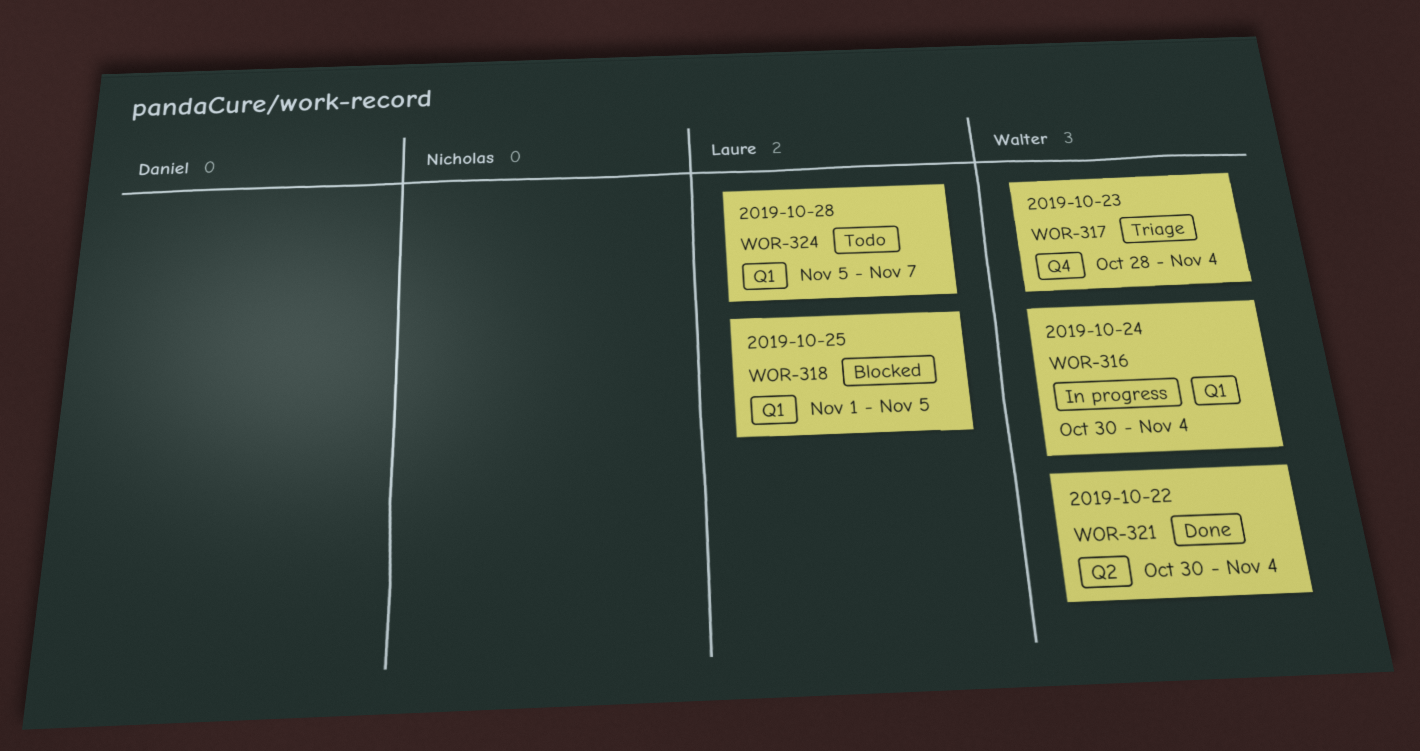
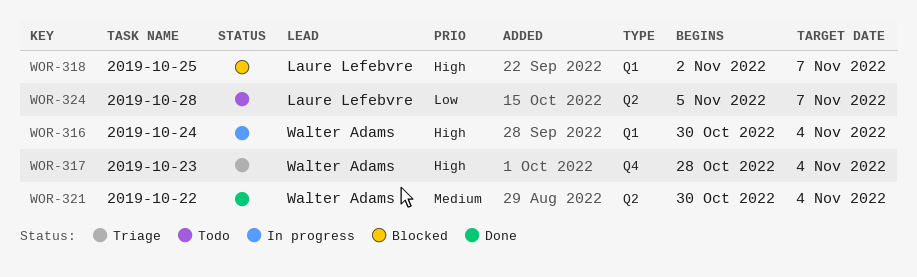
WOR-318, start: Nov 1 -> Nov 2
WOR-318, due: Nov 5 -> Nov 7
WOR-324, label: Q1 -> Q2

